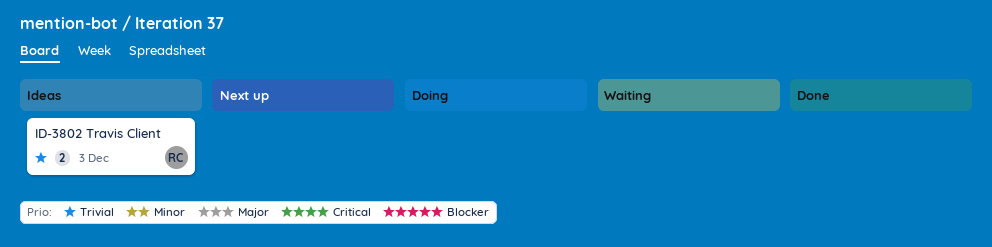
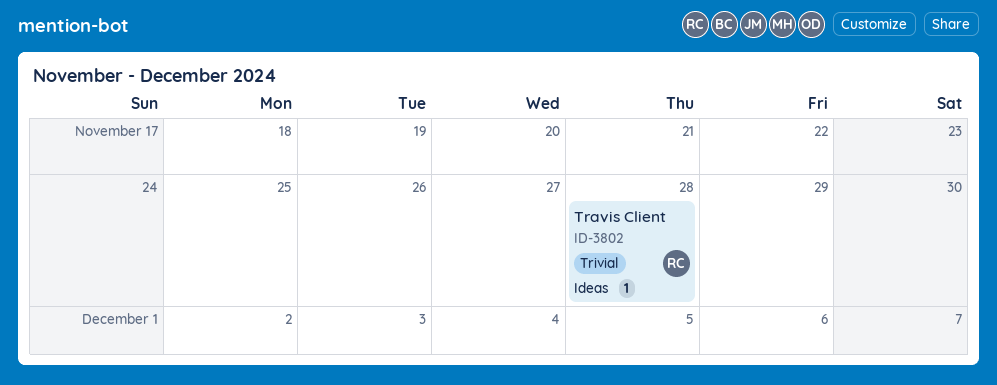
ID-3802, estimate: 2 -> 1
ID-3802, due: Dec 3 -> Nov 28

